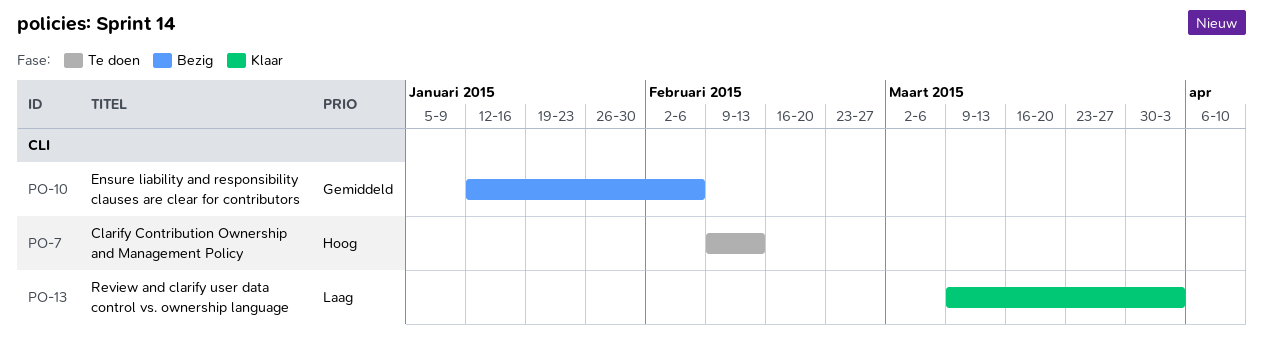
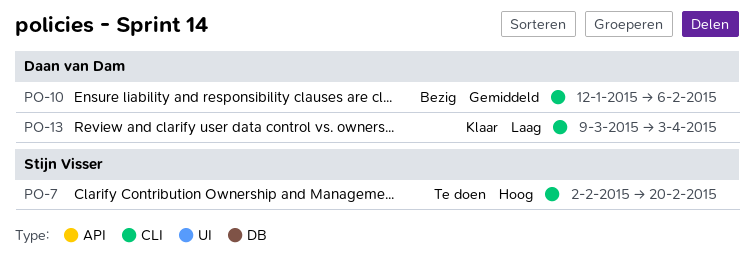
PO-7, start: Feb 9 -> Feb 2
PO-7, due: Feb 13 -> Feb 20

